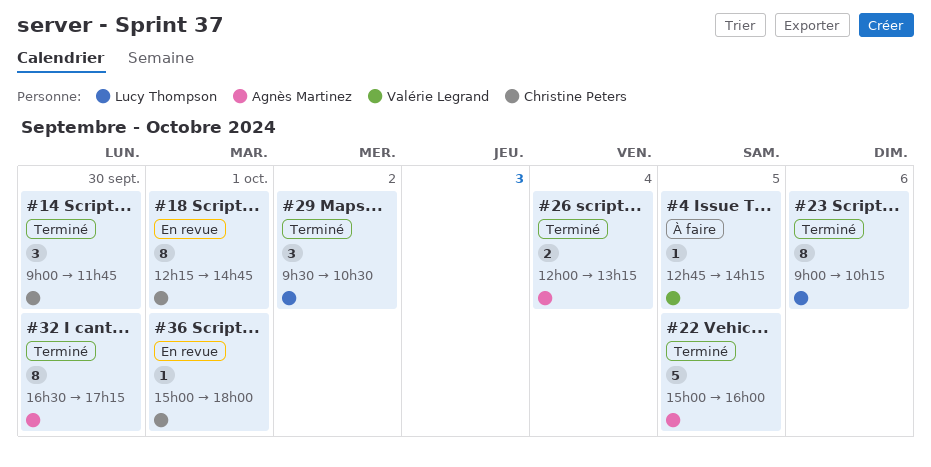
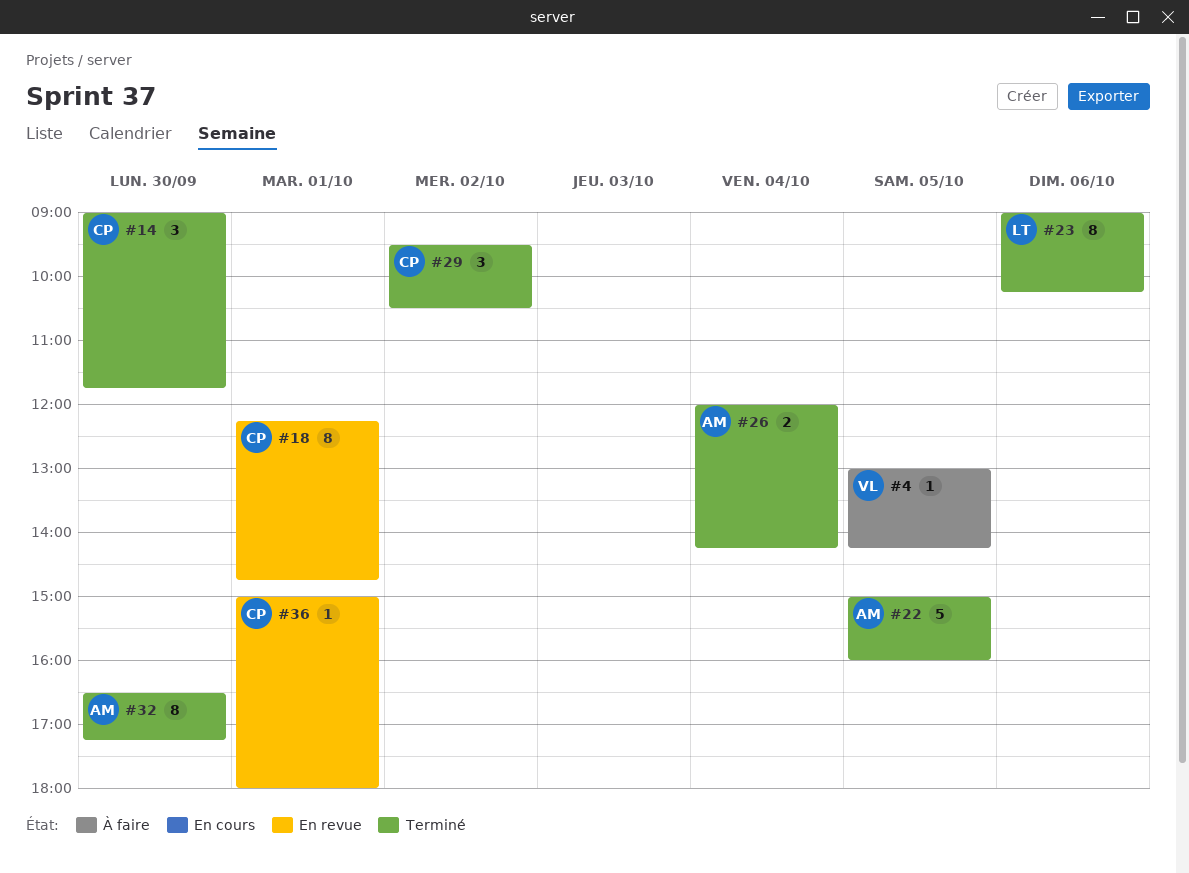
#4, begins: 12:45 -> 13:00
#26, ends: 13:15 -> 14:15
#29, owner: Lucy Thompson -> Christine Peters

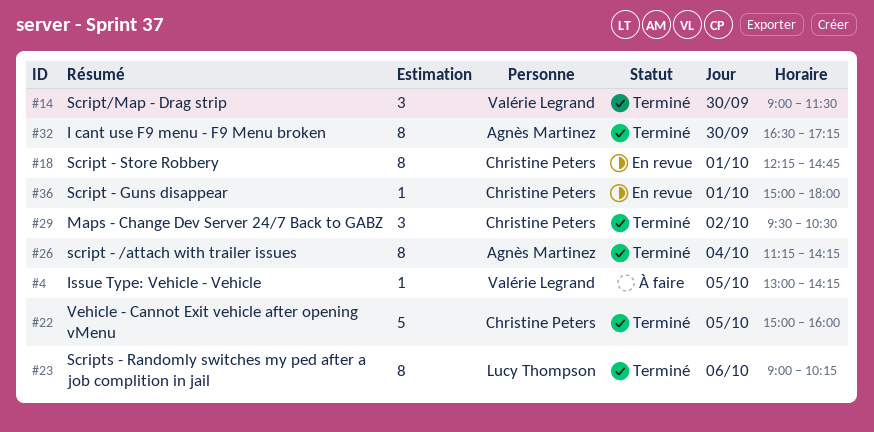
#14, owner: Christine Peters -> Valérie Legrand
#14, ends: 11:45 -> 11:30
#22, owner: Agnès Martinez -> Christine Peters
#26, estimate: 2 -> 8
#26, begins: 12:00 -> 11:15

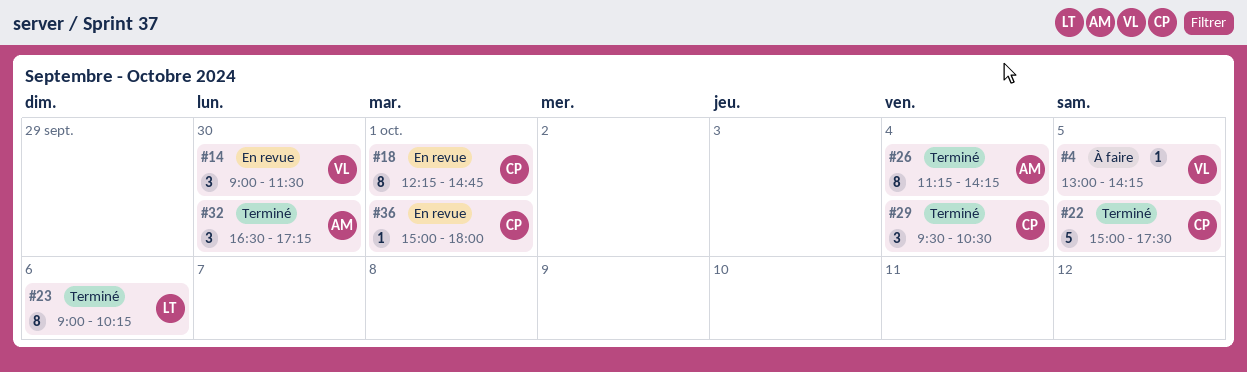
#14, status: Terminé -> En revue
#22, ends: 16:00 -> 17:30
#29, day: Oct 2 -> Oct 4
#32, estimate: 8 -> 3

